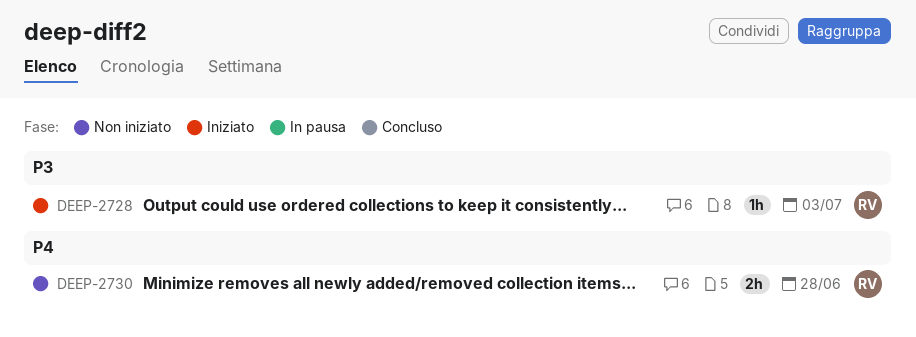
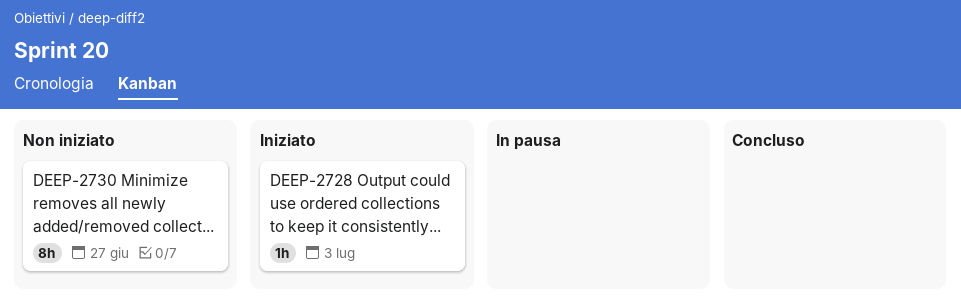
DEEP-2730, estimate: 2h -> 8h
DEEP-2730, due: Jun 28 -> Jun 27

